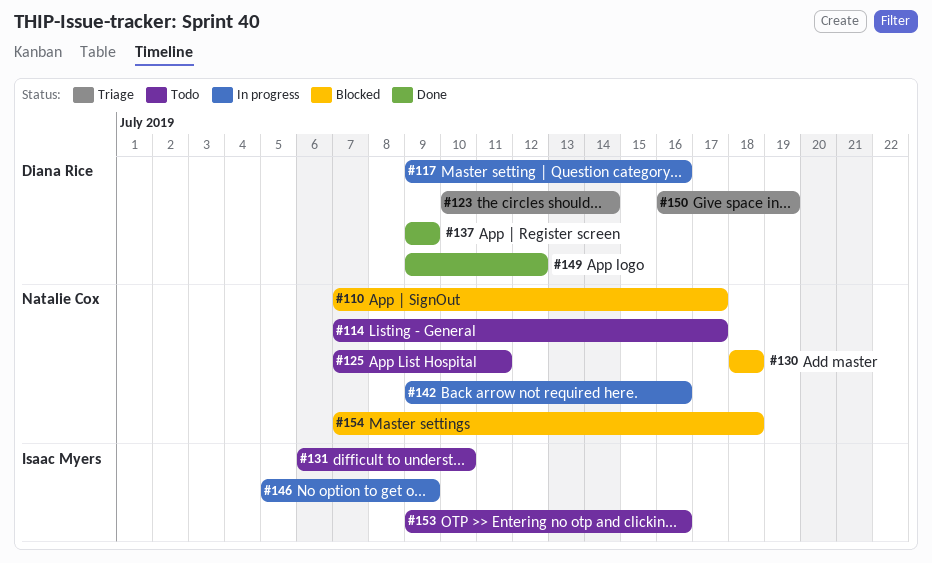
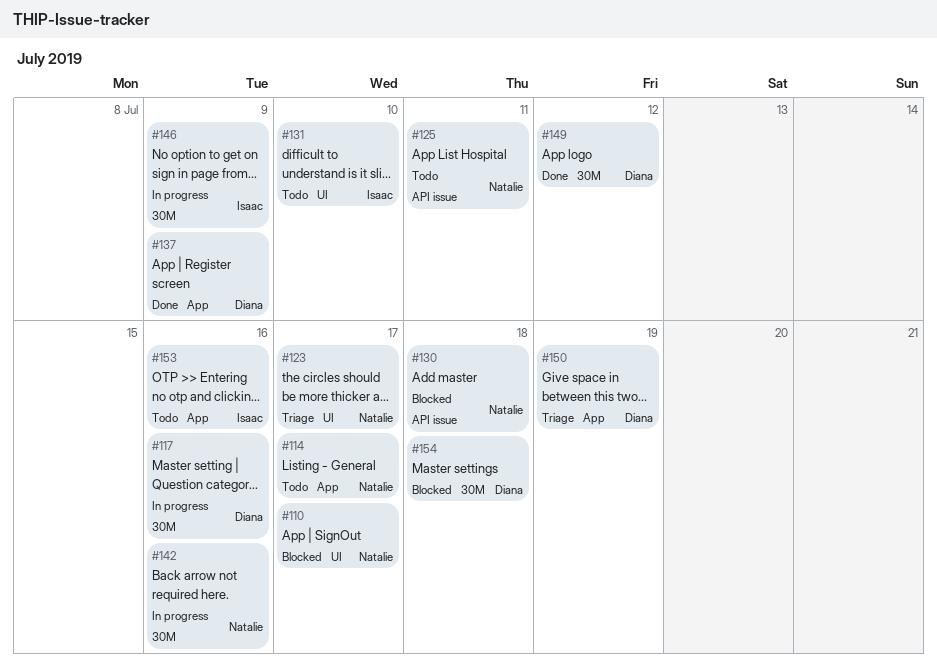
#123, owner: Diana Rice -> Natalie Cox
#123, due: Jul 14 -> Jul 17
#154, owner: Natalie Cox -> Diana Rice

